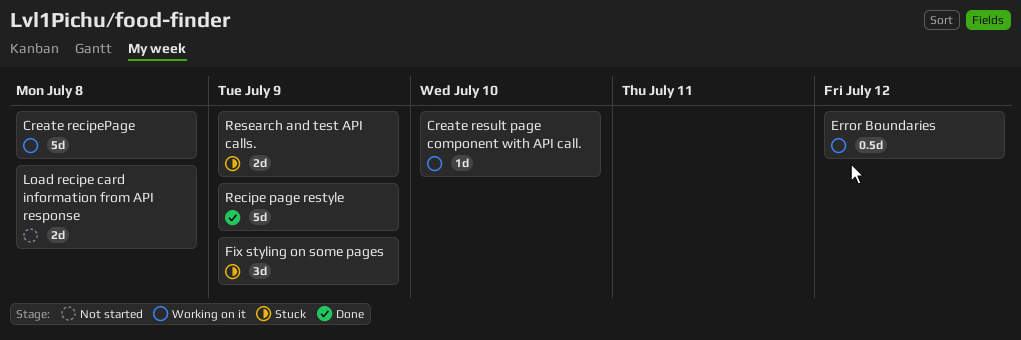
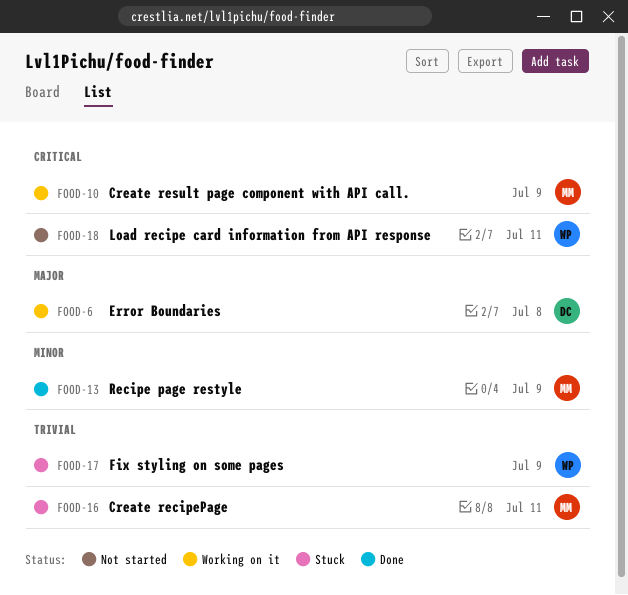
Create recipePage, status: Working on it -> Stuck
Create recipePage, due: Jul 8 -> Jul 11
Create result page component with API call., due: Jul 10 -> Jul 9
Error Boundaries, due: Jul 12 -> Jul 8
Load recipe card information from API response, due: Jul 8 -> Jul 11
Research and test API calls.: present -> none

